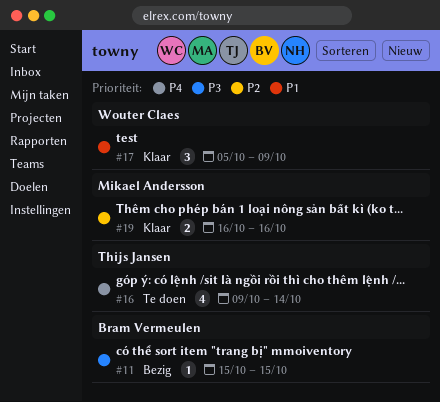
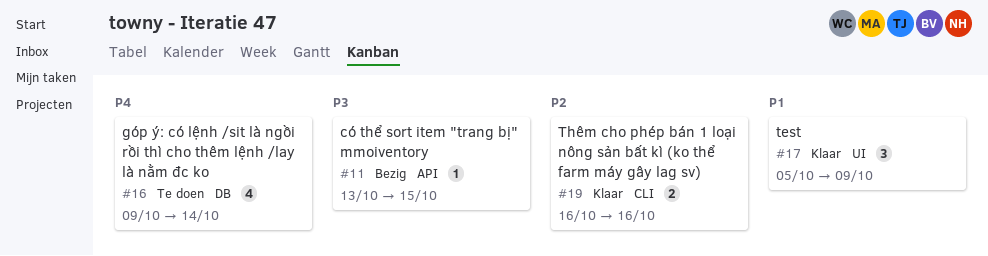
#11, start: Oct 15 -> Oct 13

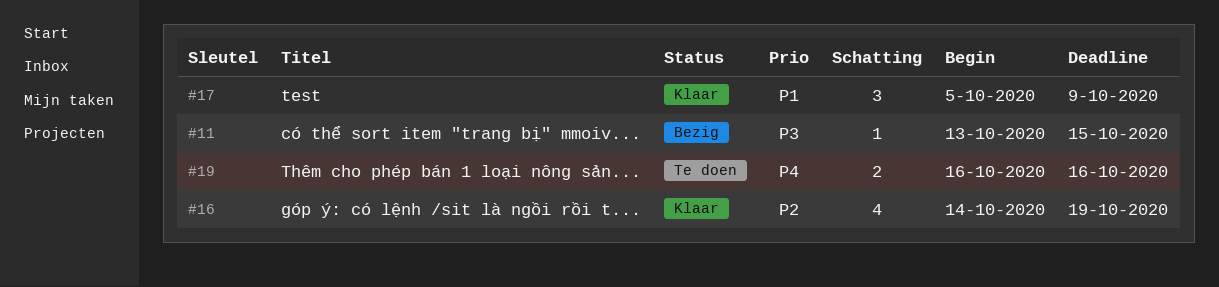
#16, status: Te doen -> Klaar
#16, priority: P4 -> P2
#16, start: Oct 9 -> Oct 14
#16, due: Oct 14 -> Oct 19
#19, status: Klaar -> Te doen
#19, priority: P2 -> P4

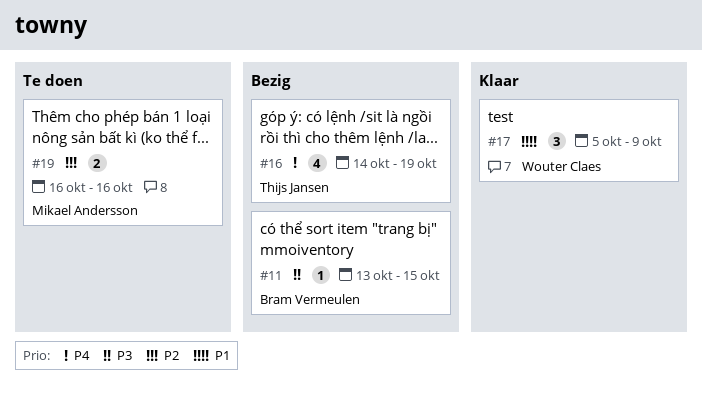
#16, status: Klaar -> Bezig
#16, priority: P2 -> P4
#19, priority: P4 -> P2

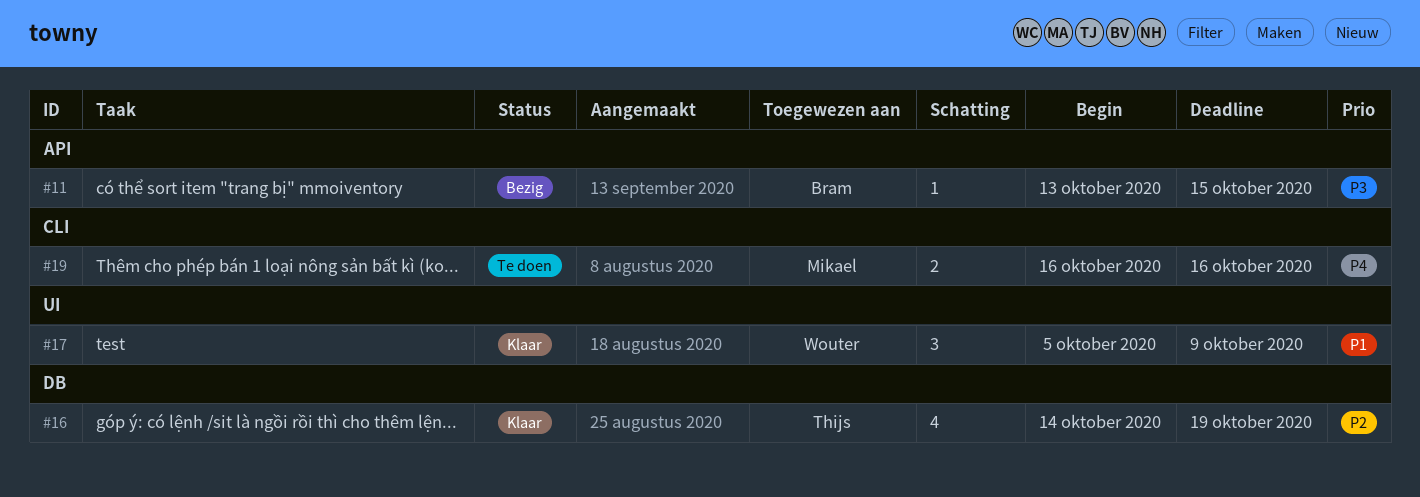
#16, status: Bezig -> Klaar
#16, priority: P4 -> P2
#19, priority: P2 -> P4

